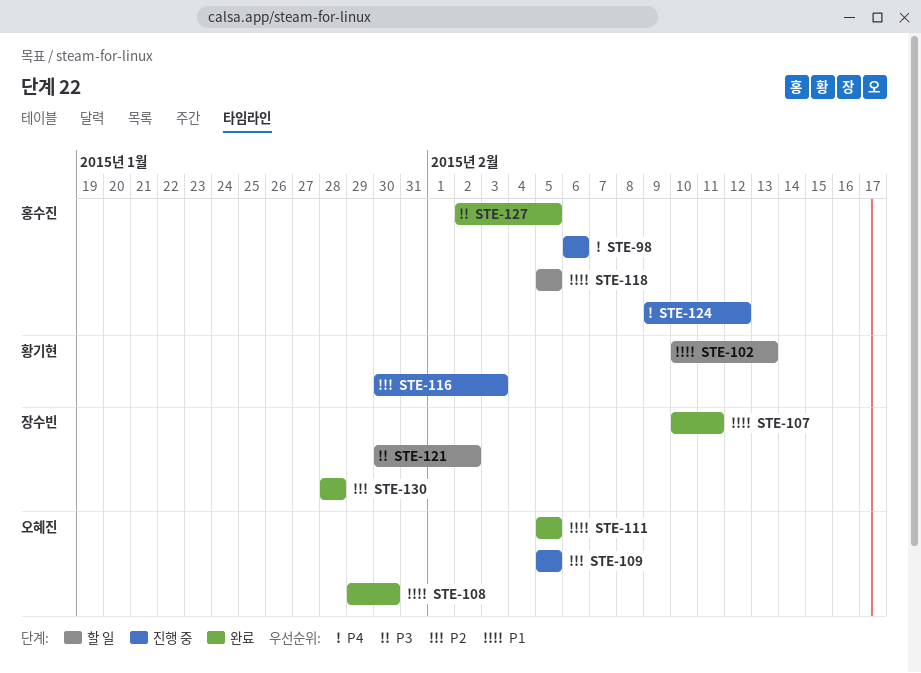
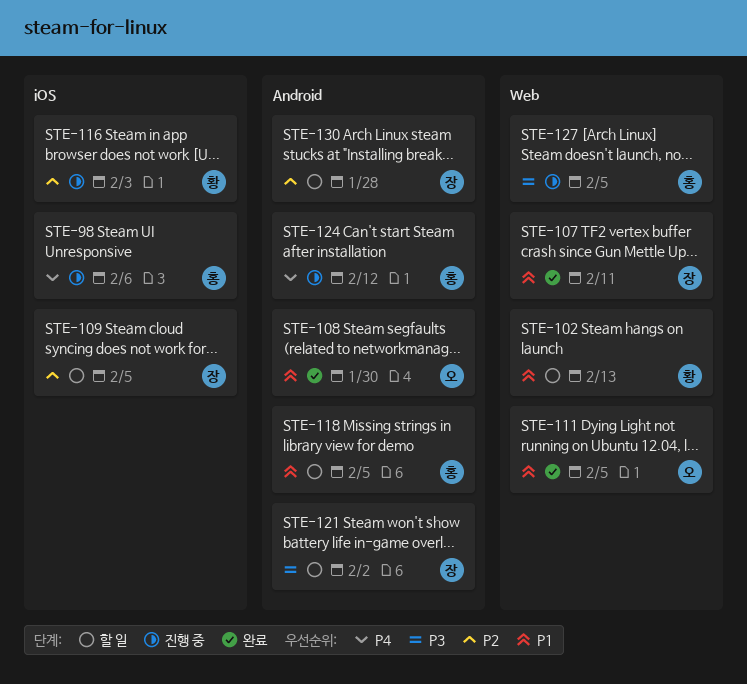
STE-109, status: 진행 중 -> 할 일
STE-109, owner: 오혜진 -> 장수빈
STE-127, status: 완료 -> 진행 중
STE-130, status: 완료 -> 할 일

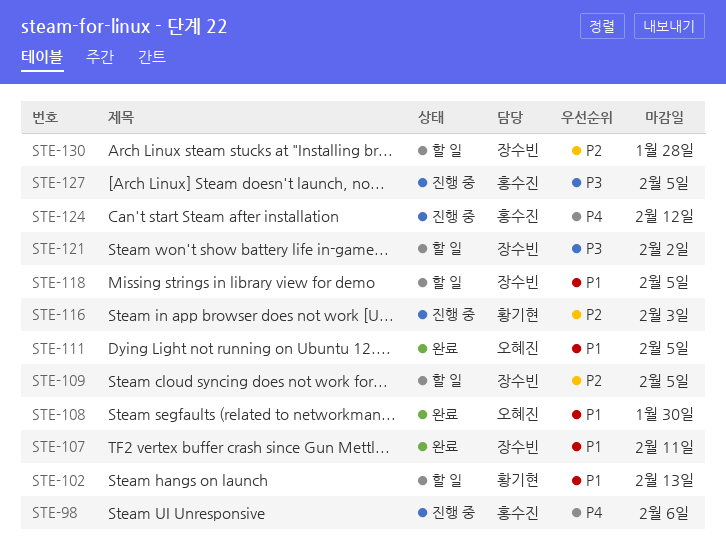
STE-118, owner: 홍수진 -> 장수빈

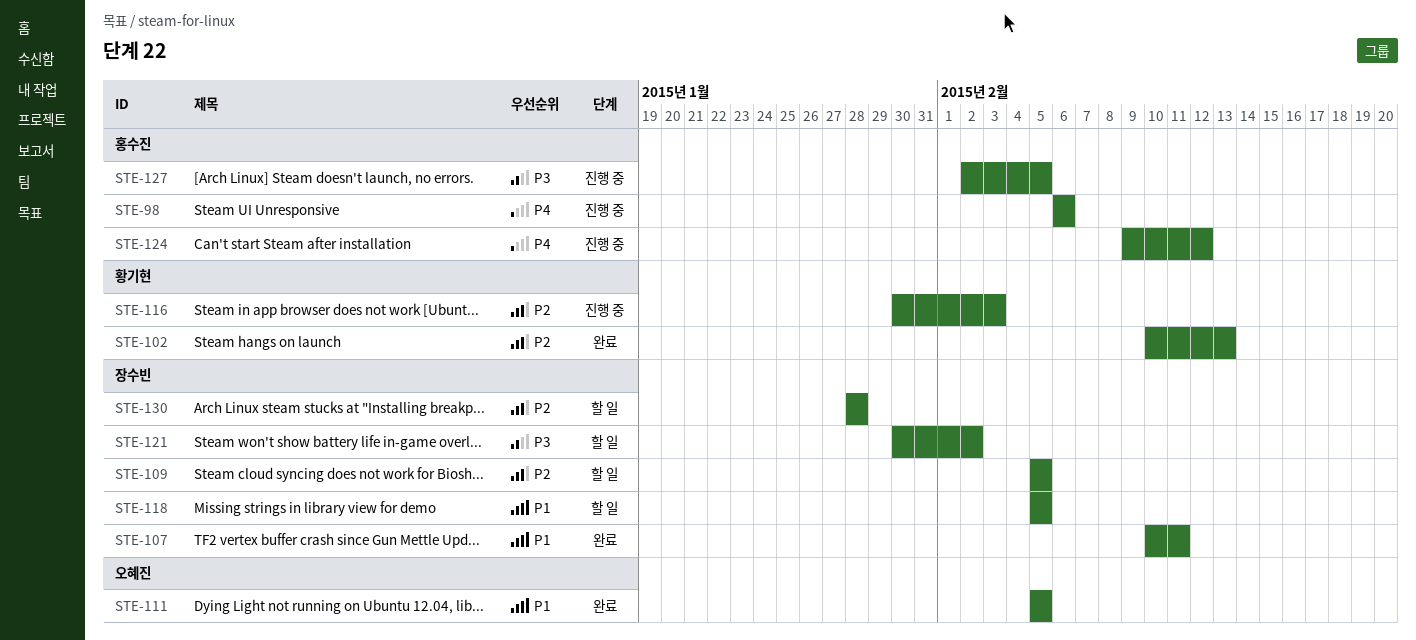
STE-102, status: 할 일 -> 완료
STE-102, priority: P1 -> P2
STE-108: present -> none

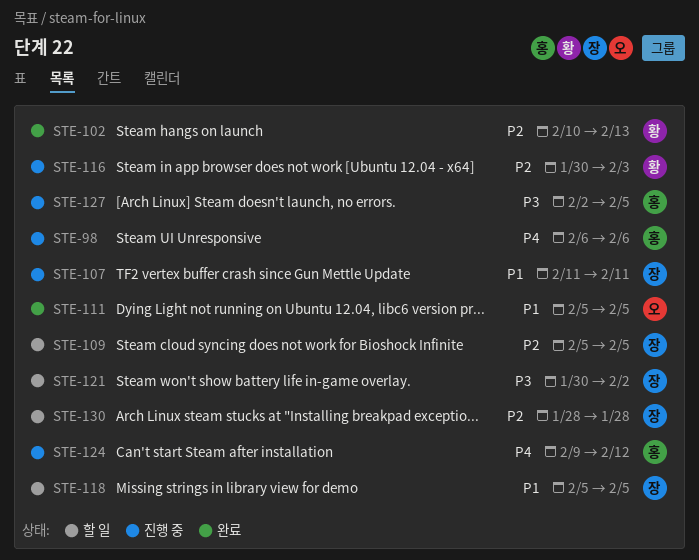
STE-107, status: 완료 -> 진행 중
STE-107, start: Feb 10 -> Feb 11

